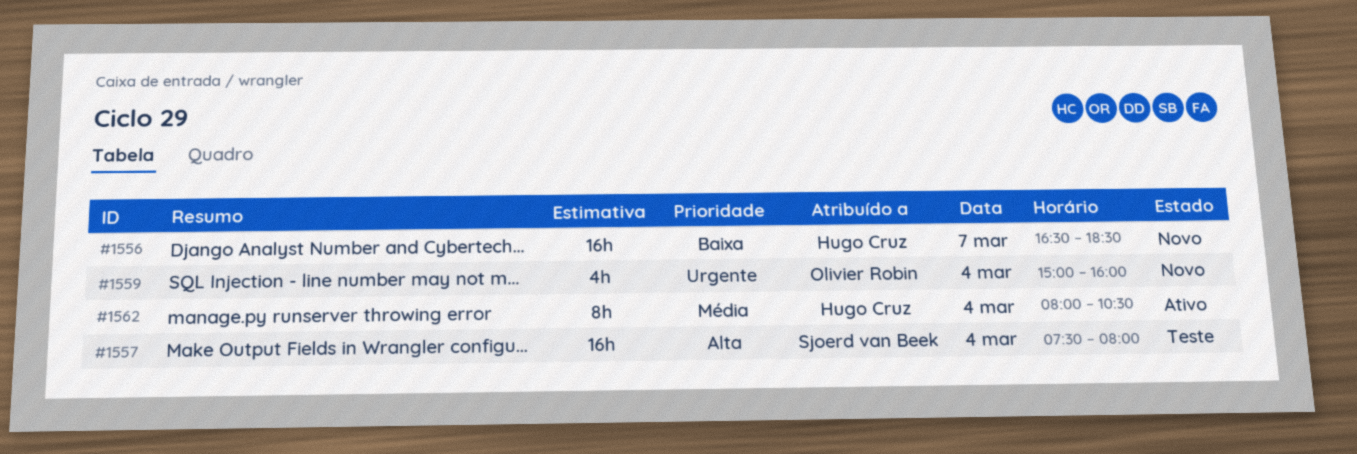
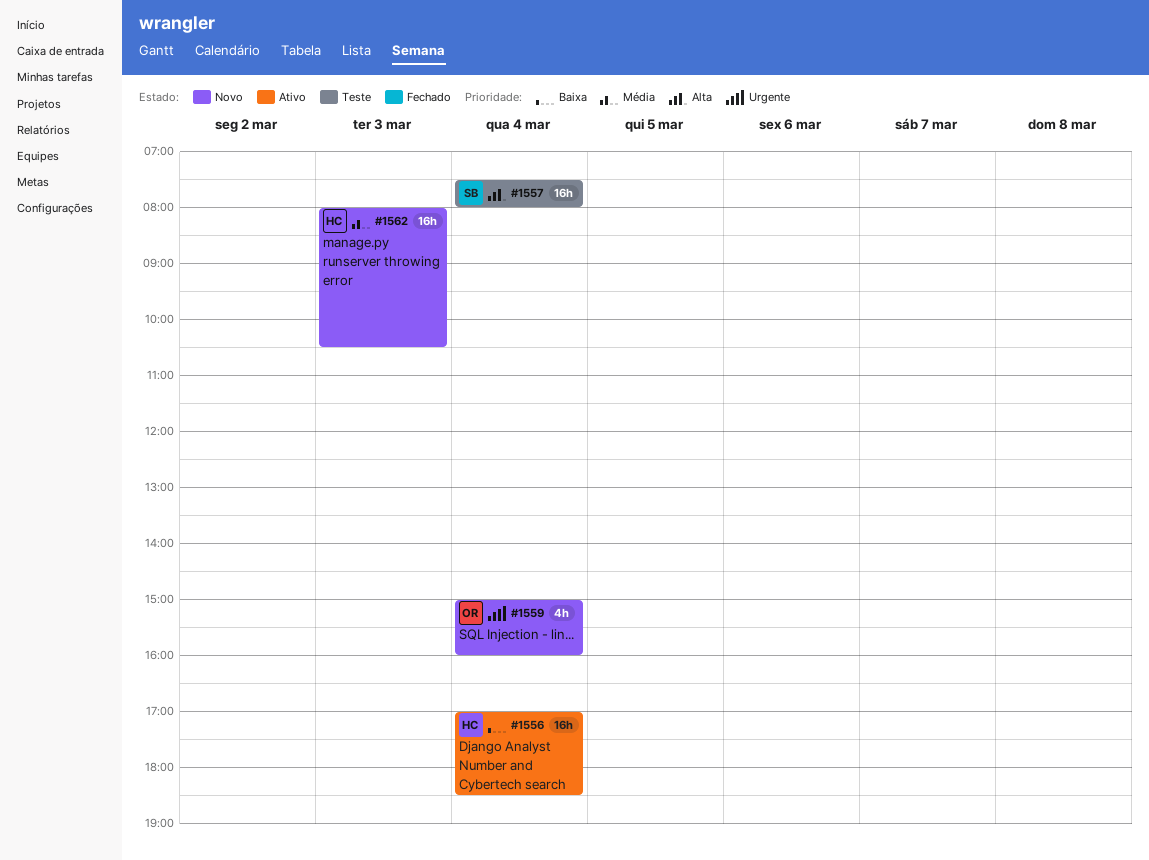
#1556, status: Novo -> Ativo
#1556, day: Mar 7 -> Mar 4
#1556, begins: 16:30 -> 17:00
#1562, status: Ativo -> Novo
#1562, estimate: 8h -> 16h
#1562, day: Mar 4 -> Mar 3

